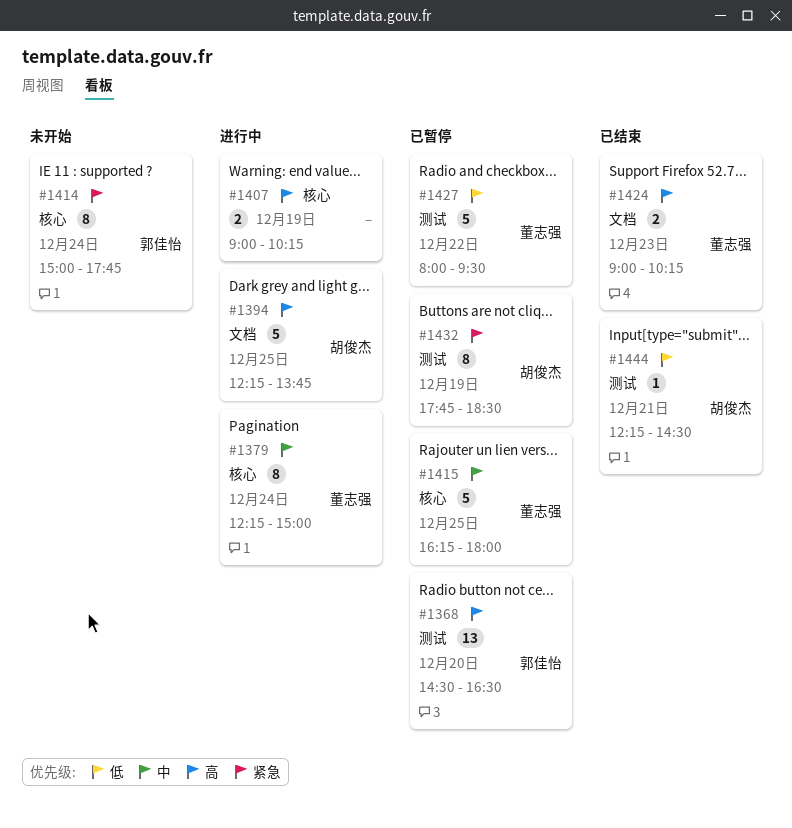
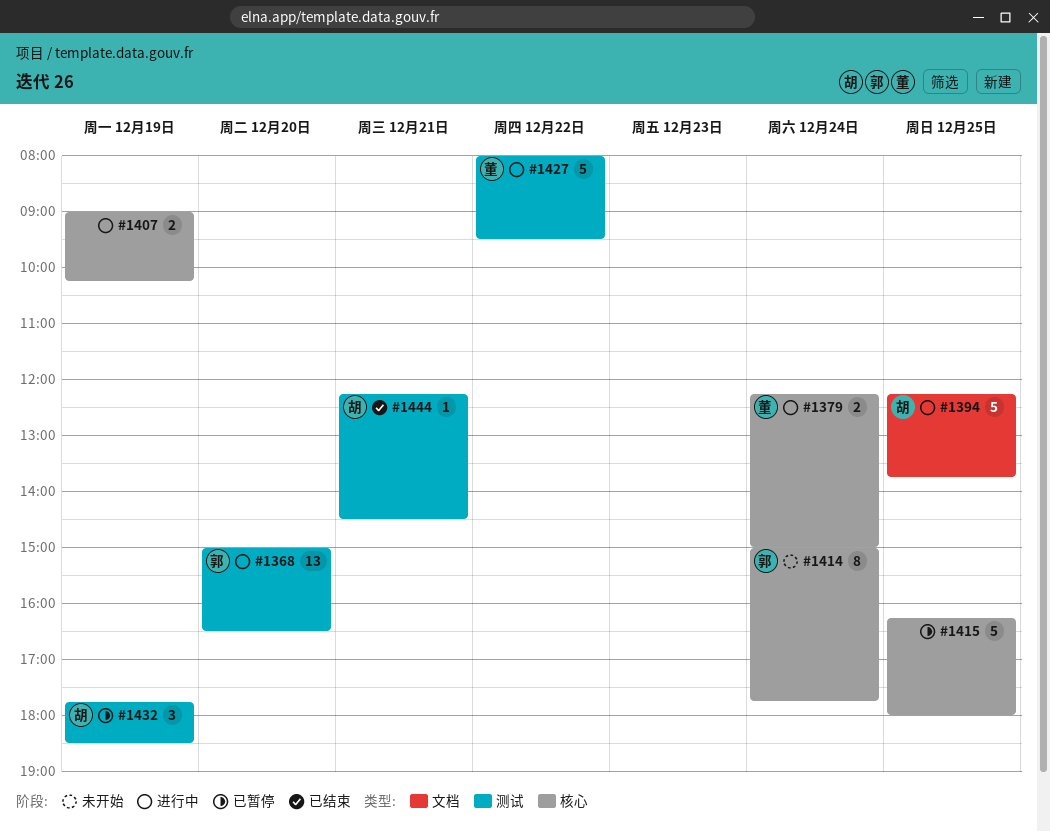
#1368, status: 已暂停 -> 进行中
#1368, begins: 14:30 -> 15:00
#1379, estimate: 8 -> 2
#1415, owner: 董志强 -> none
#1424: present -> none
#1427, status: 已暂停 -> 进行中
#1432, estimate: 8 -> 3

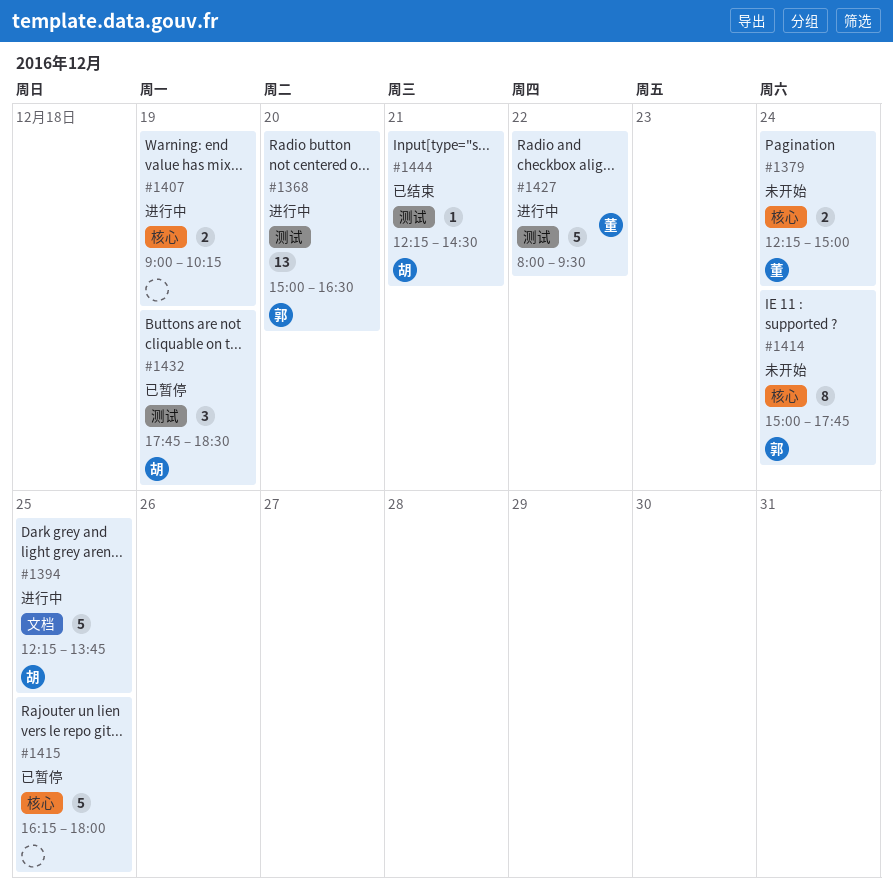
#1379, status: 进行中 -> 未开始

